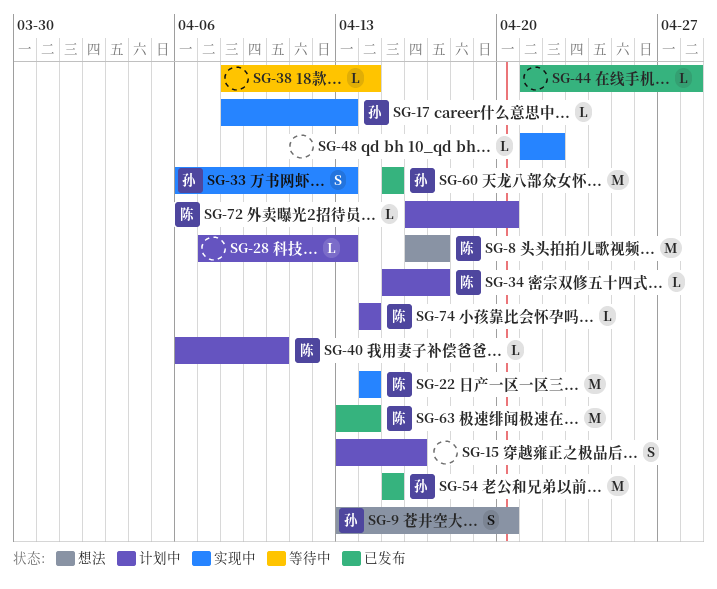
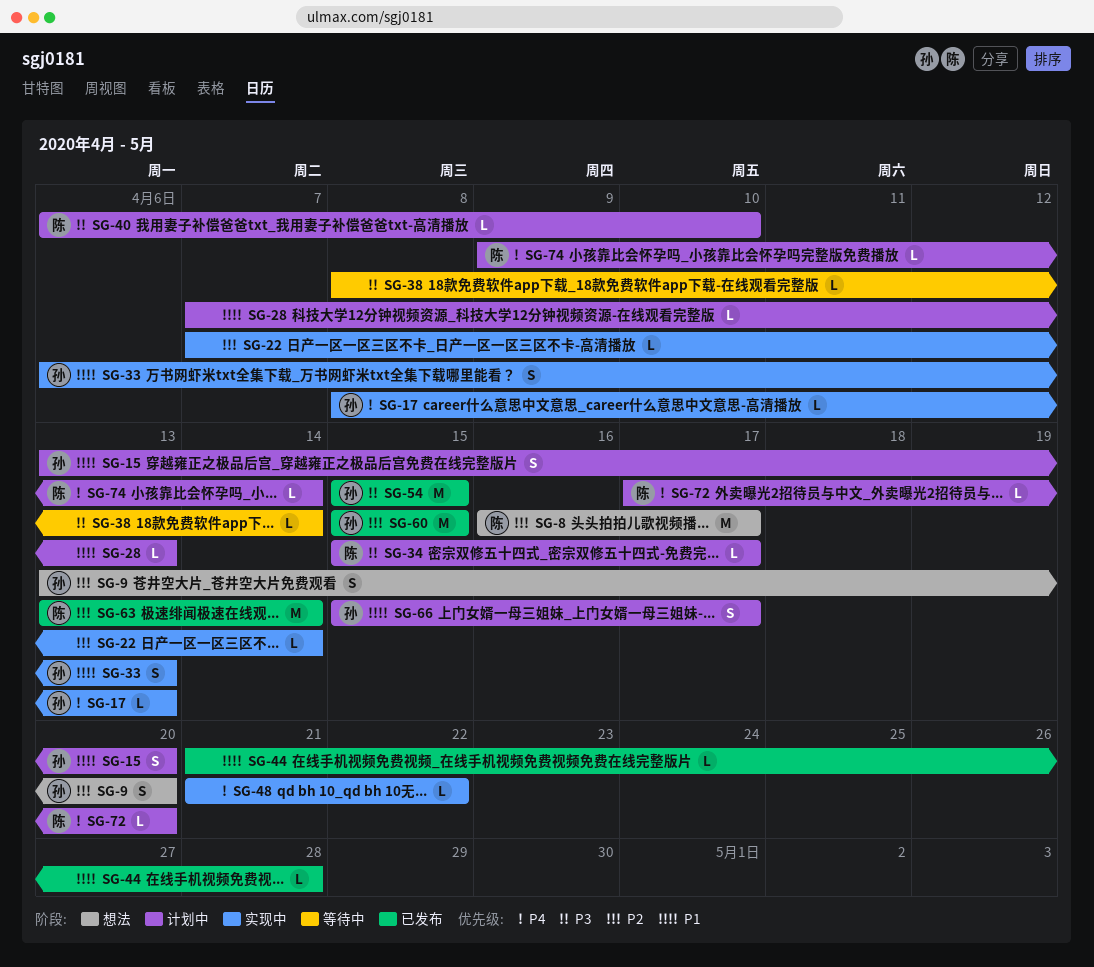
SG-15, owner: none -> 孙
SG-15, due: Apr 16 -> Apr 20
SG-22, owner: 陈 -> none
SG-22, estimate: M -> L
SG-22, start: Apr 14 -> Apr 7
SG-66: none -> present
SG-72, start: Apr 16 -> Apr 17
SG-74, start: Apr 14 -> Apr 9

